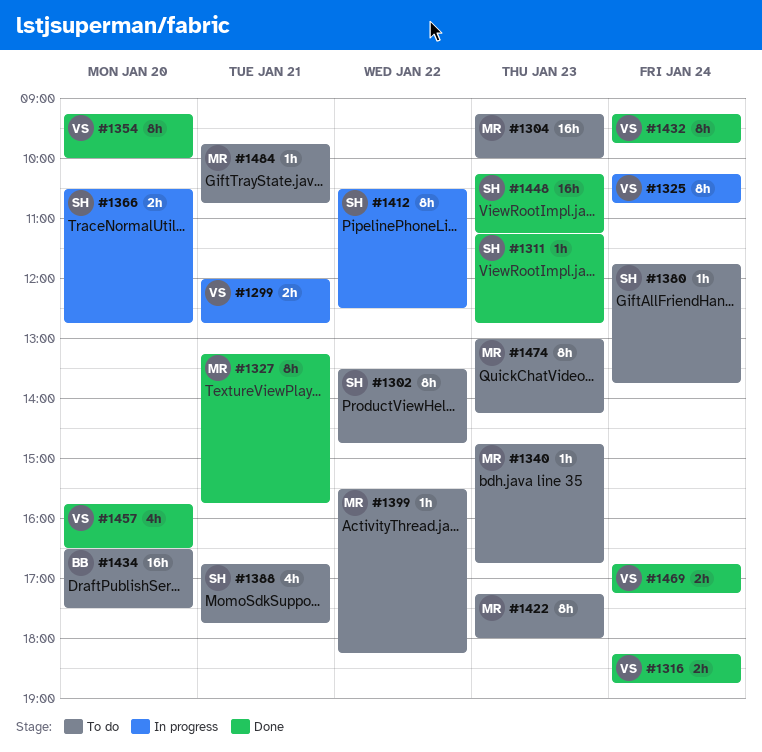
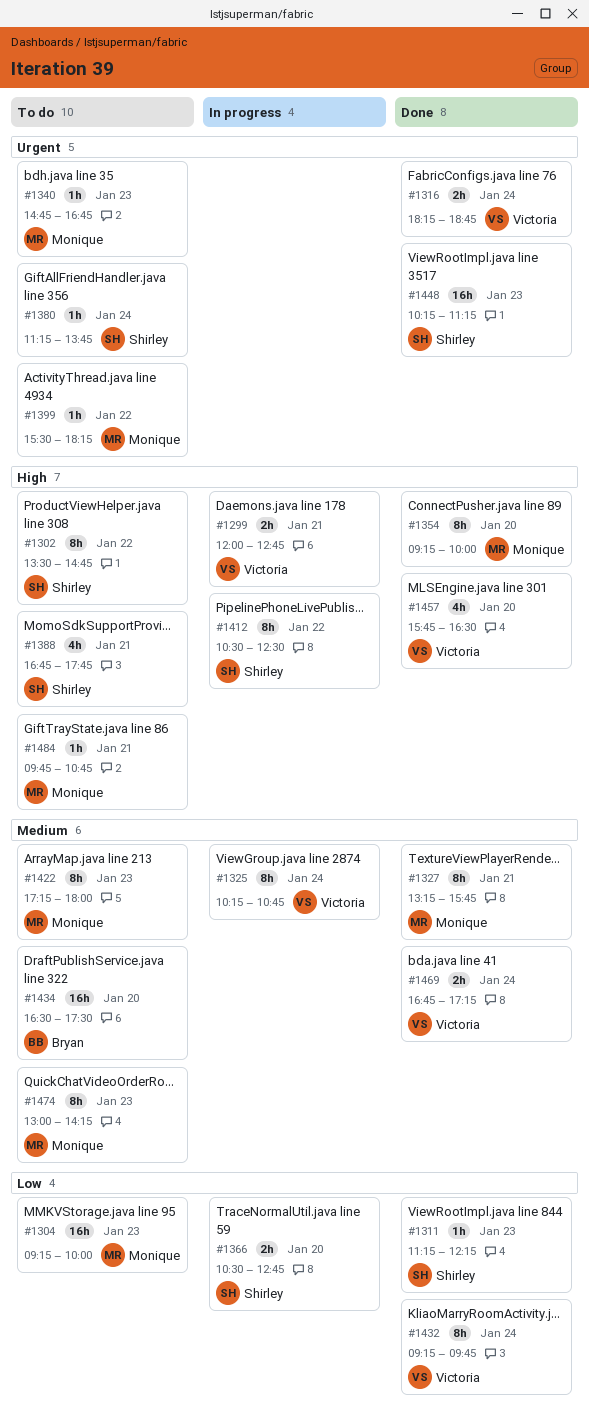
#1311, ends: 12:45 -> 12:15
#1354, owner: Victoria -> Monique
#1380, begins: 11:45 -> 11:15

